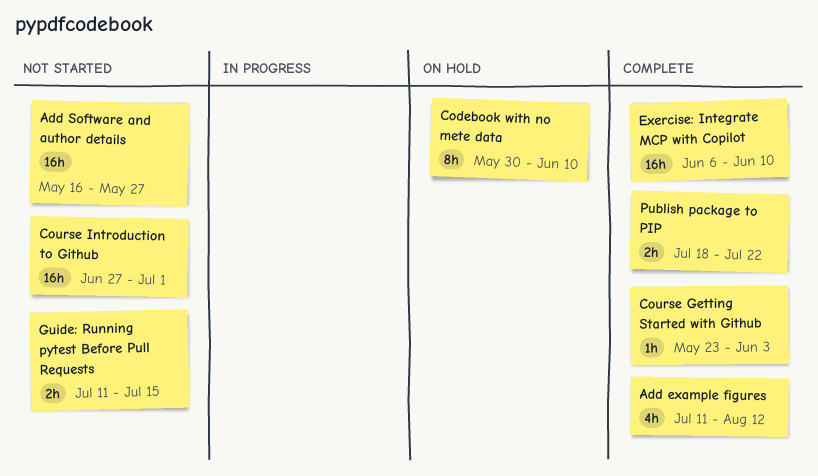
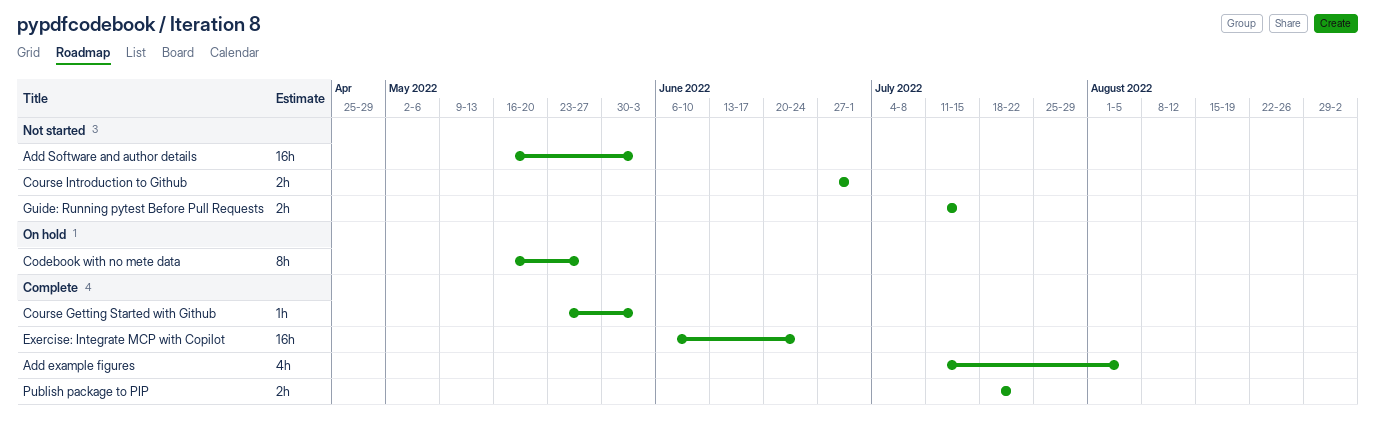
Add example figures, due: Aug 12 -> Aug 5
Add Software and author details, due: May 27 -> Jun 3
Codebook with no mete data, start: May 30 -> May 16
Codebook with no mete data, due: Jun 10 -> May 27
Course Introduction to Github, estimate: 16h -> 2h
Exercise: Integrate MCP with Copilot, due: Jun 10 -> Jun 24

